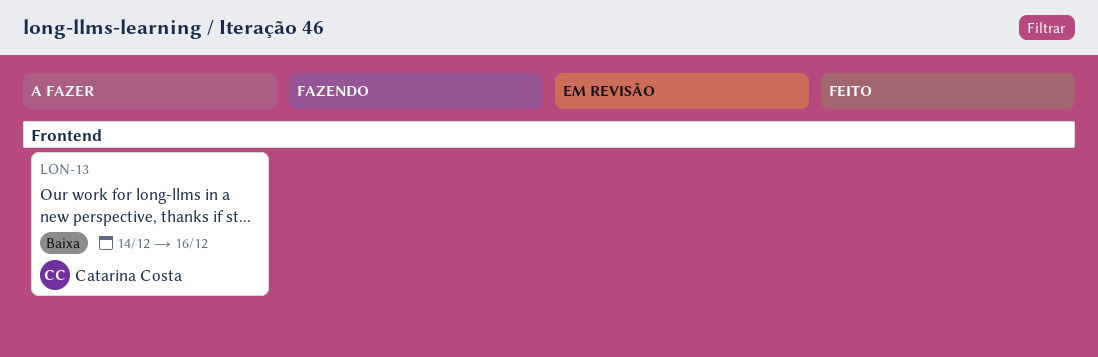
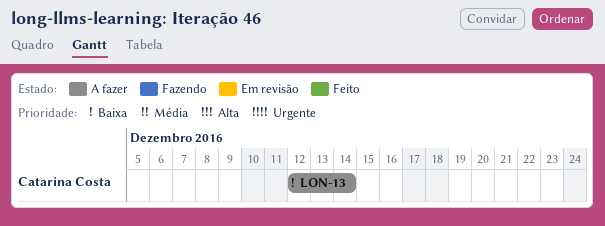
LON-13, start: Dec 14 -> Dec 12
LON-13, due: Dec 16 -> Dec 14

